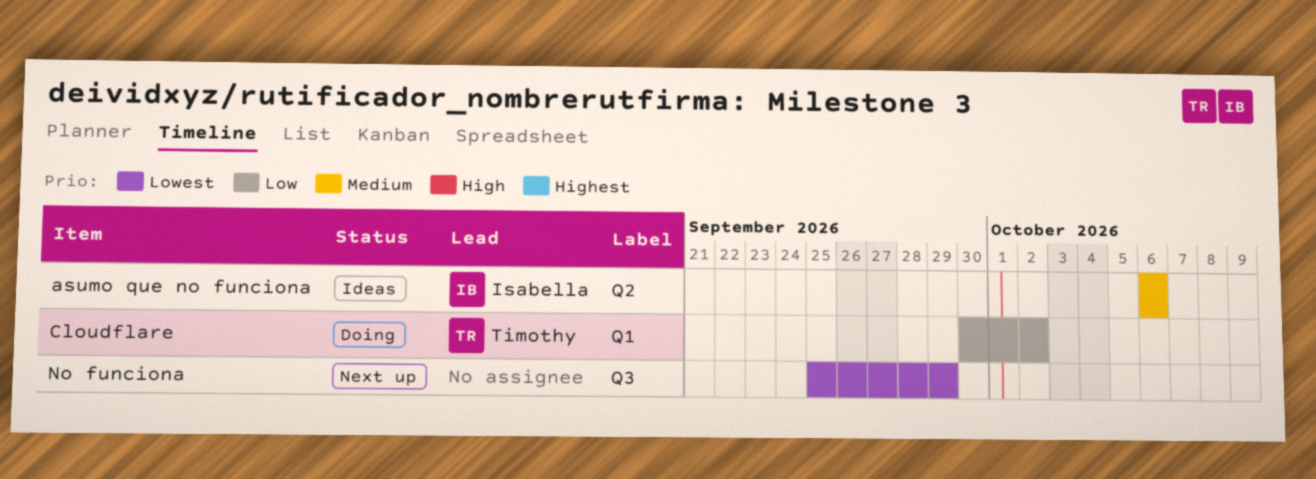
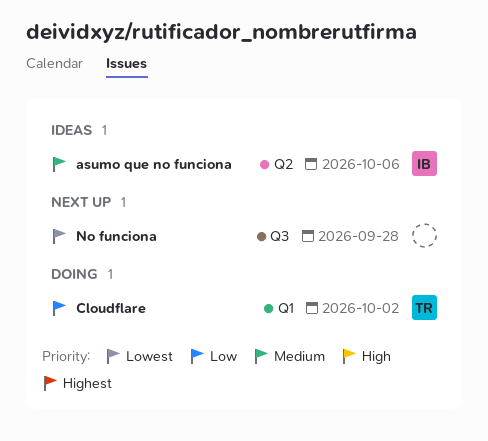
No funciona, due: Sep 29 -> Sep 28

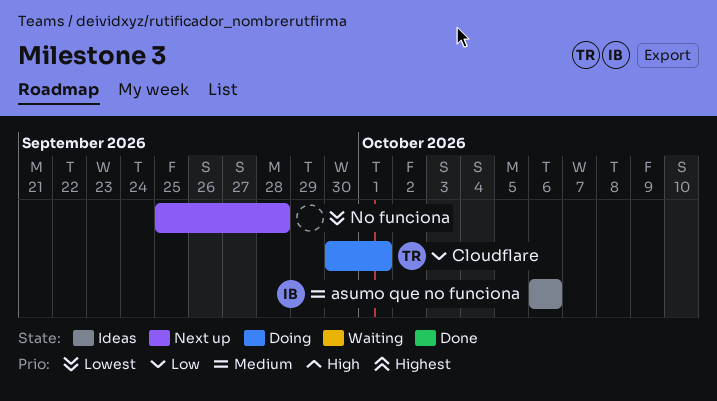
Cloudflare, due: Oct 2 -> Oct 1

